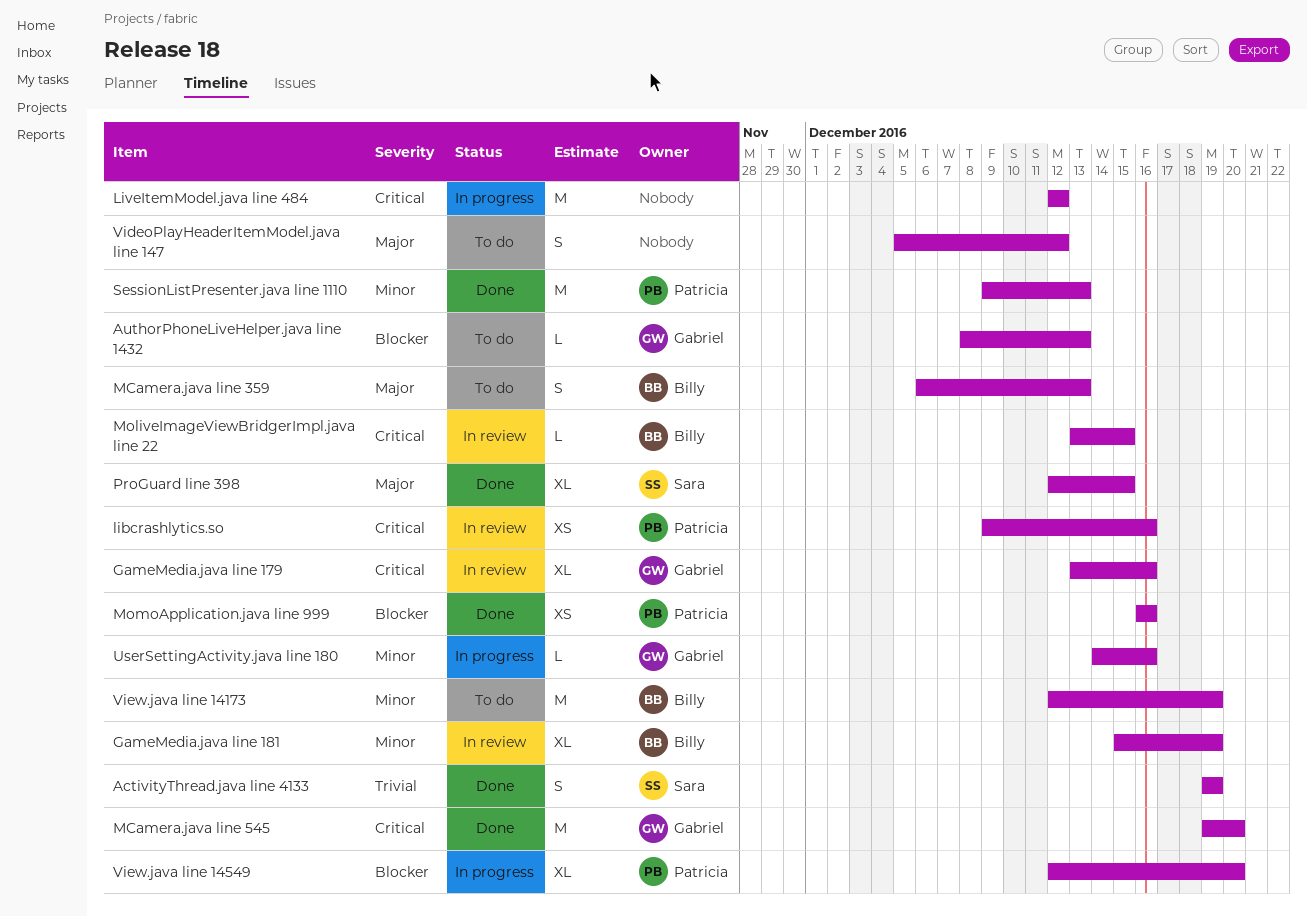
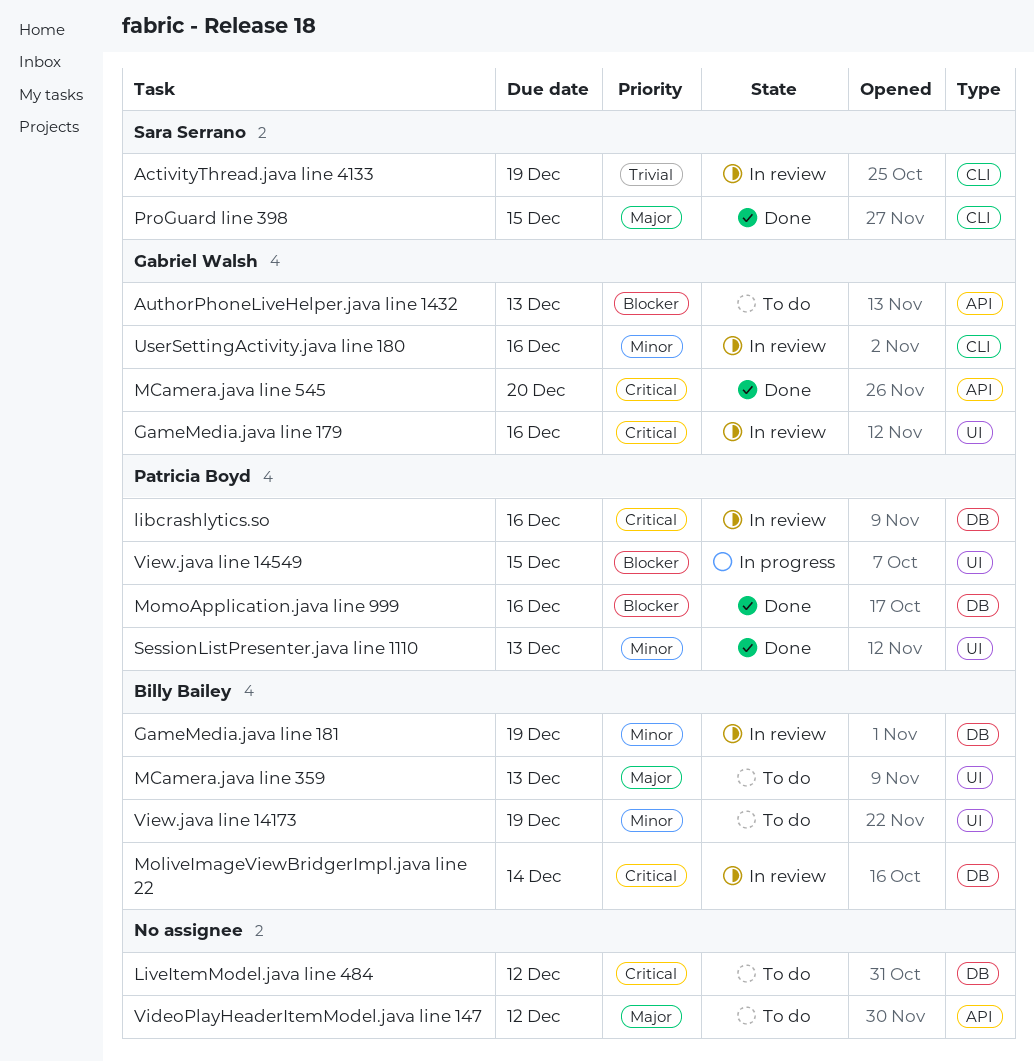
ActivityThread.java line 4133, status: Done -> In review
LiveItemModel.java line 484, status: In progress -> To do
MoliveImageViewBridgerImpl.java line 22, due: Dec 15 -> Dec 14
UserSettingActivity.java line 180, status: In progress -> In review
View.java line 14549, due: Dec 20 -> Dec 15

